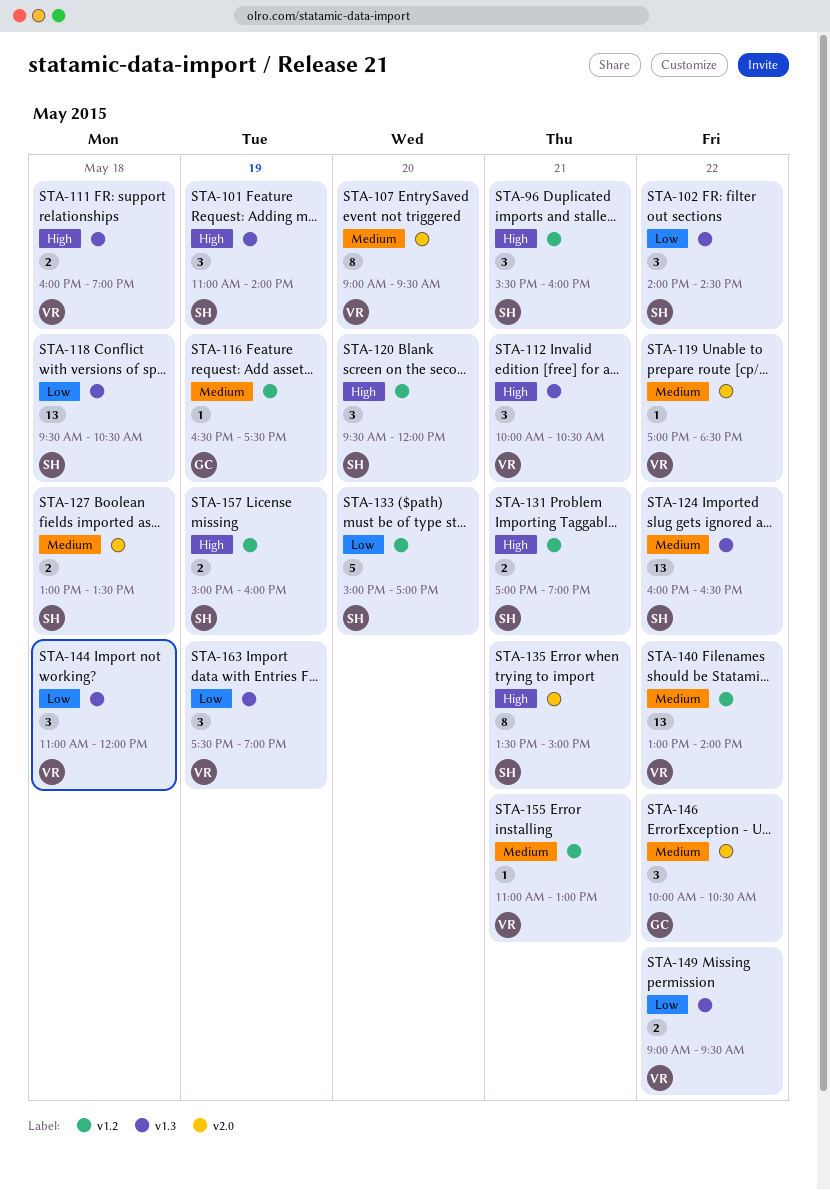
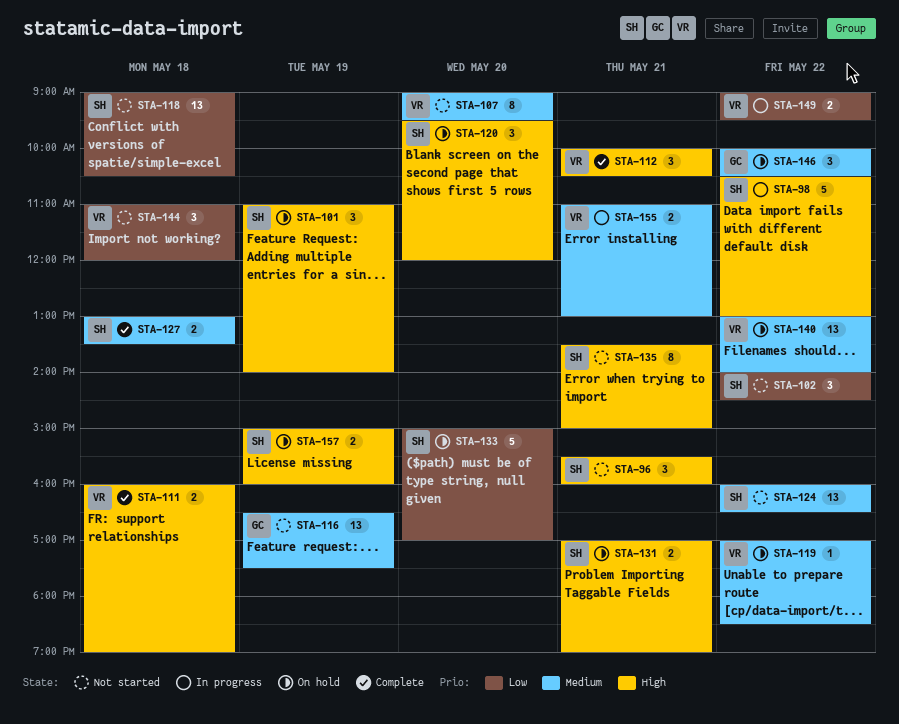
STA-98: none -> present
STA-116, estimate: 1 -> 13
STA-118, begins: 09:30 -> 09:00
STA-155, estimate: 1 -> 2
STA-163: present -> none

